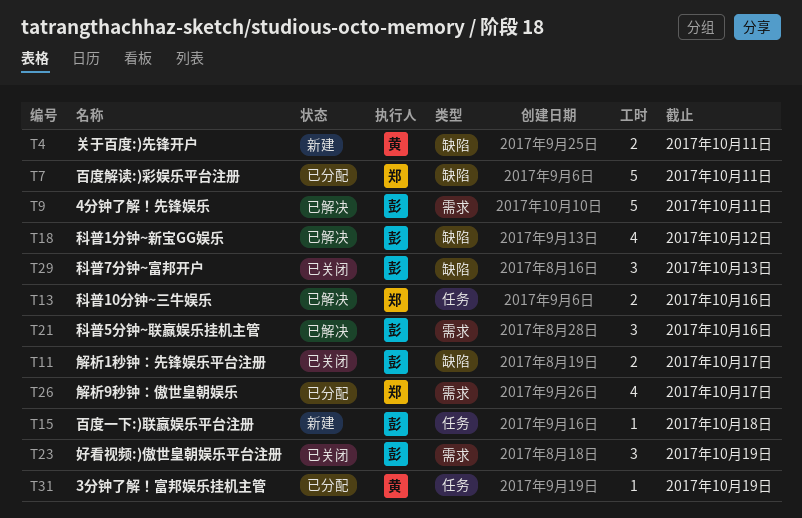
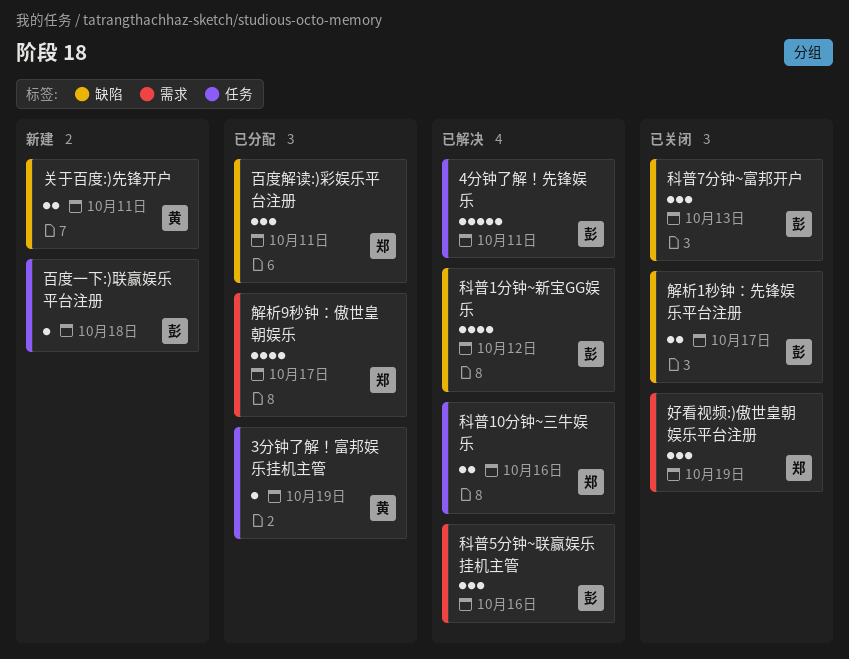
4分钟了解！先锋娱乐, label: 需求 -> 任务
好看视频:)傲世皇朝娱乐平台注册, owner: 彭 -> 郑
百度解读:)彩娱乐平台注册, estimate: 5 -> 3

